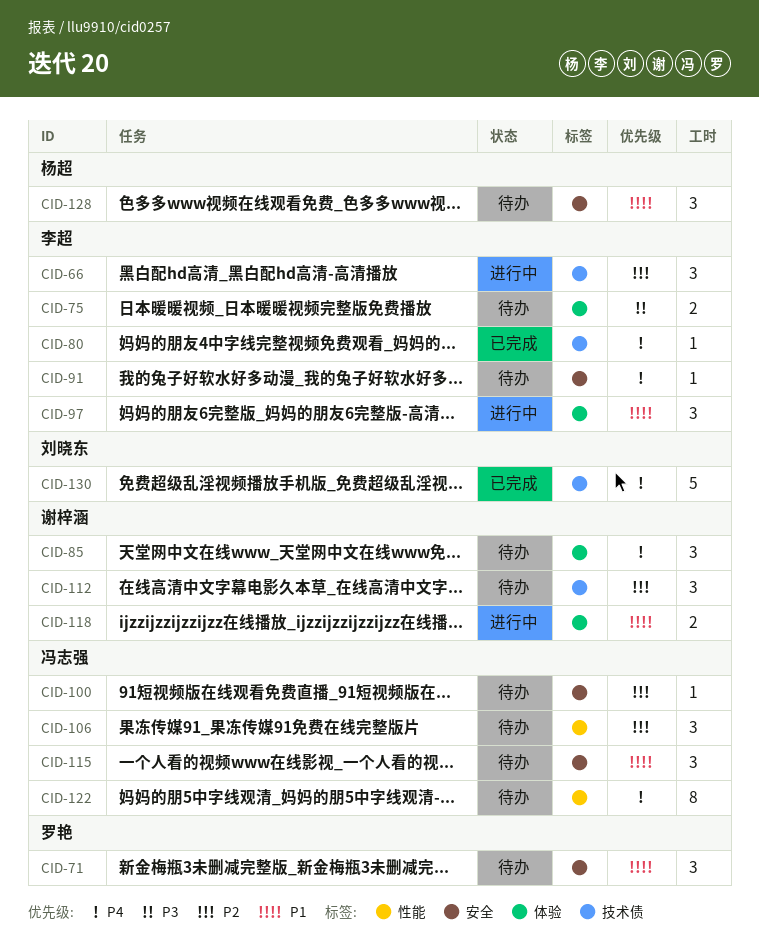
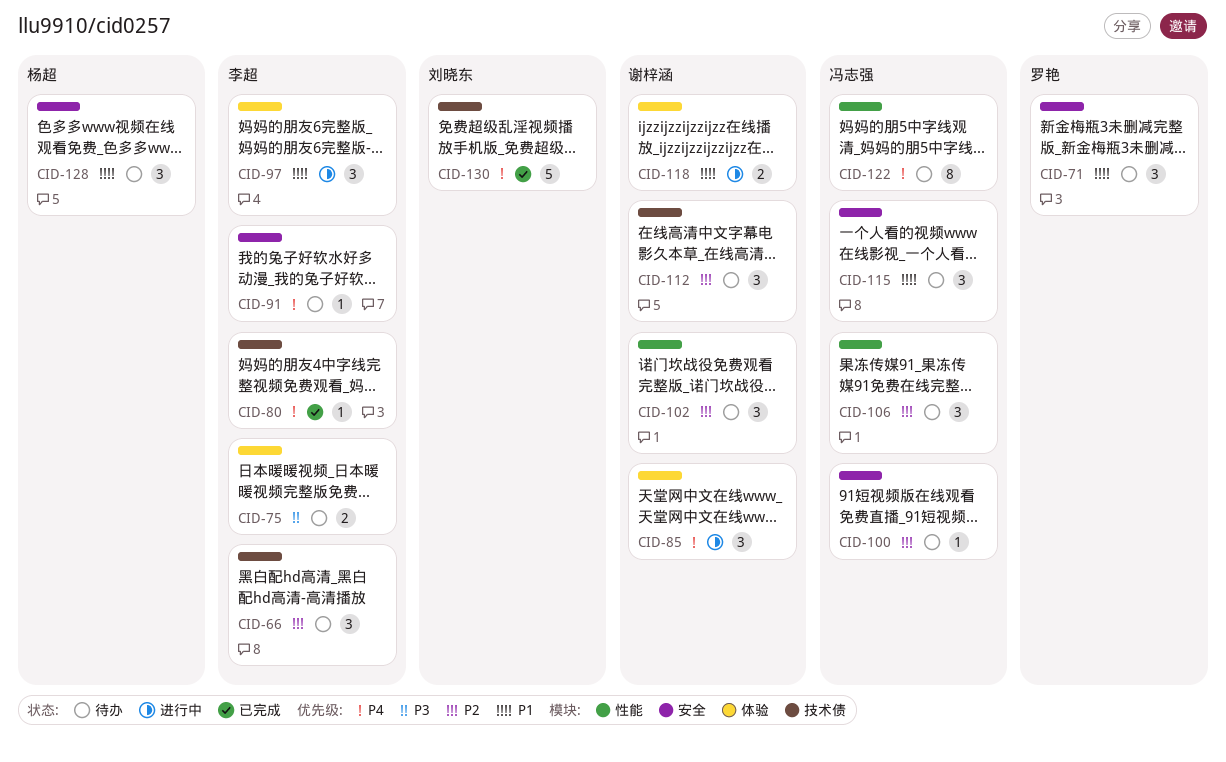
CID-66, status: 进行中 -> 待办
CID-85, status: 待办 -> 进行中
CID-102: none -> present

